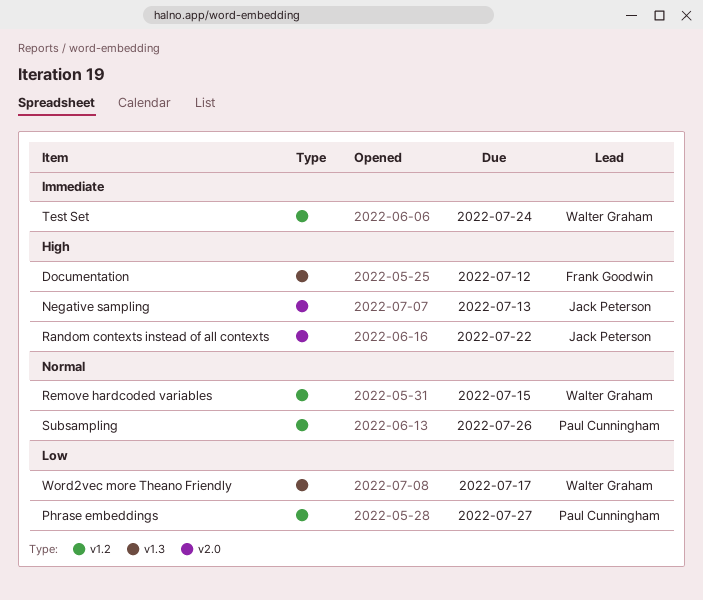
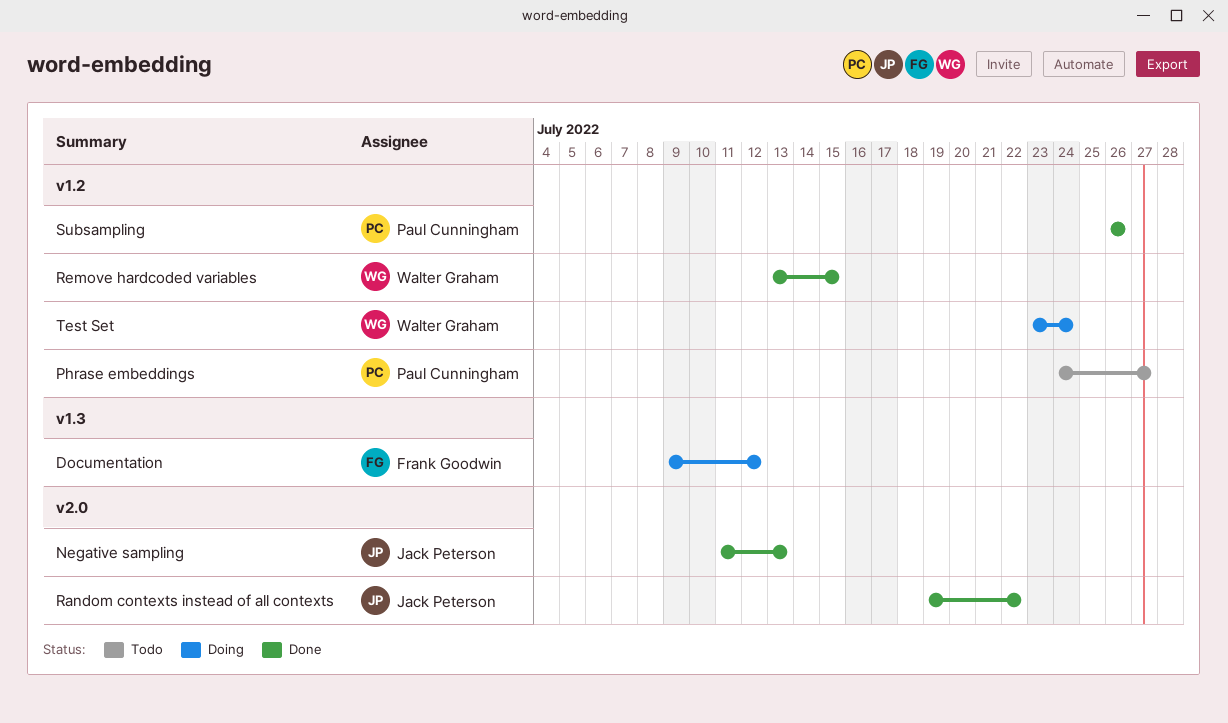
Word2vec more Theano Friendly: present -> none

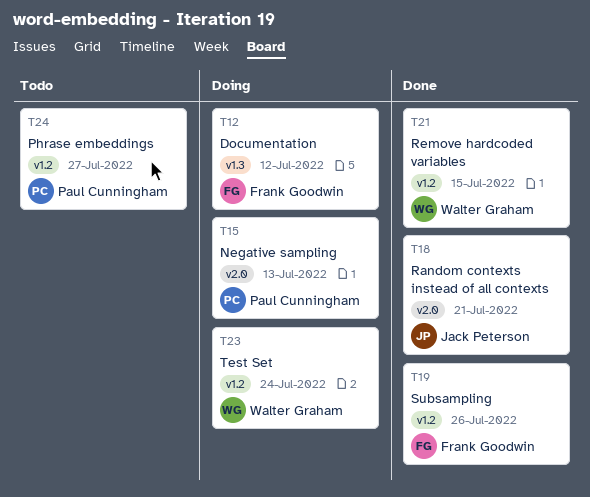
Negative sampling, status: Done -> Doing
Negative sampling, owner: Jack Peterson -> Paul Cunningham
Random contexts instead of all contexts, due: Jul 22 -> Jul 21
Subsampling, owner: Paul Cunningham -> Frank Goodwin

